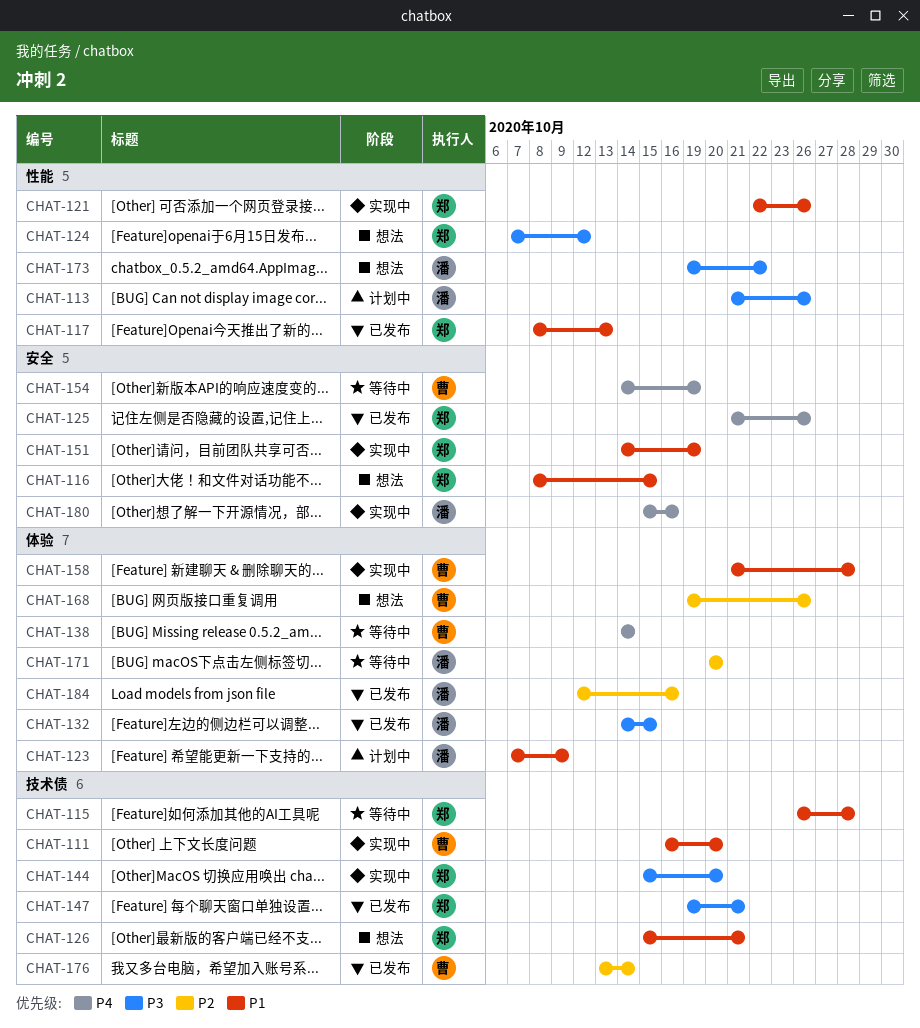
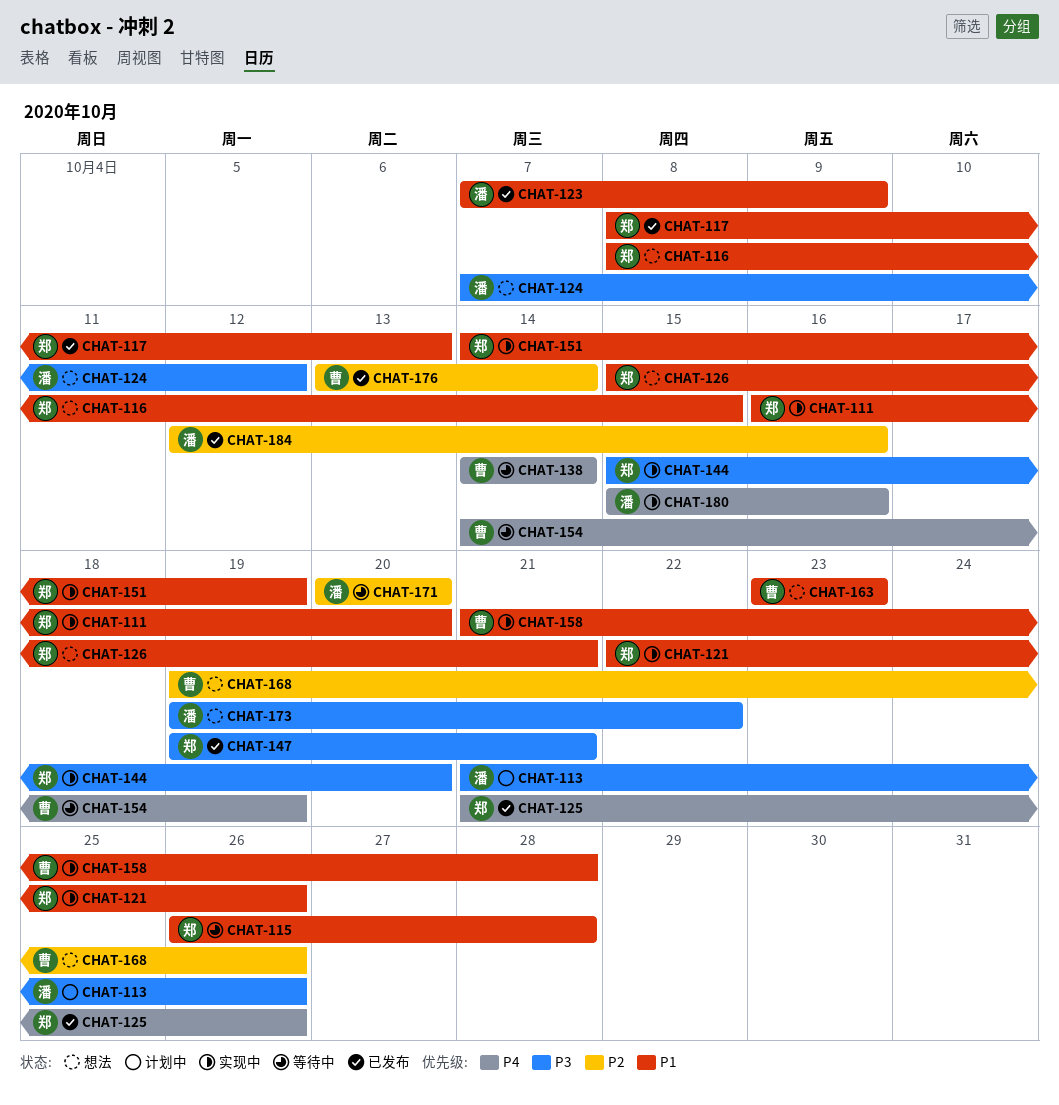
CHAT-111, owner: 曹 -> 郑
CHAT-123, status: 计划中 -> 已发布
CHAT-124, owner: 郑 -> 潘
CHAT-132: present -> none
CHAT-163: none -> present

